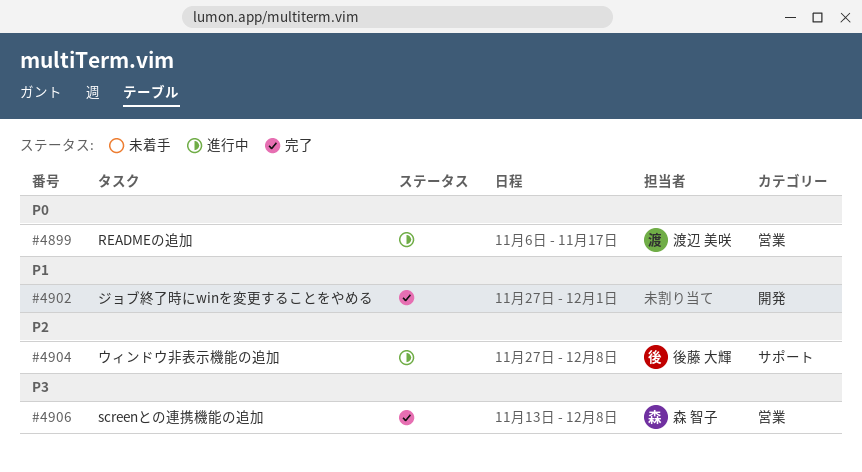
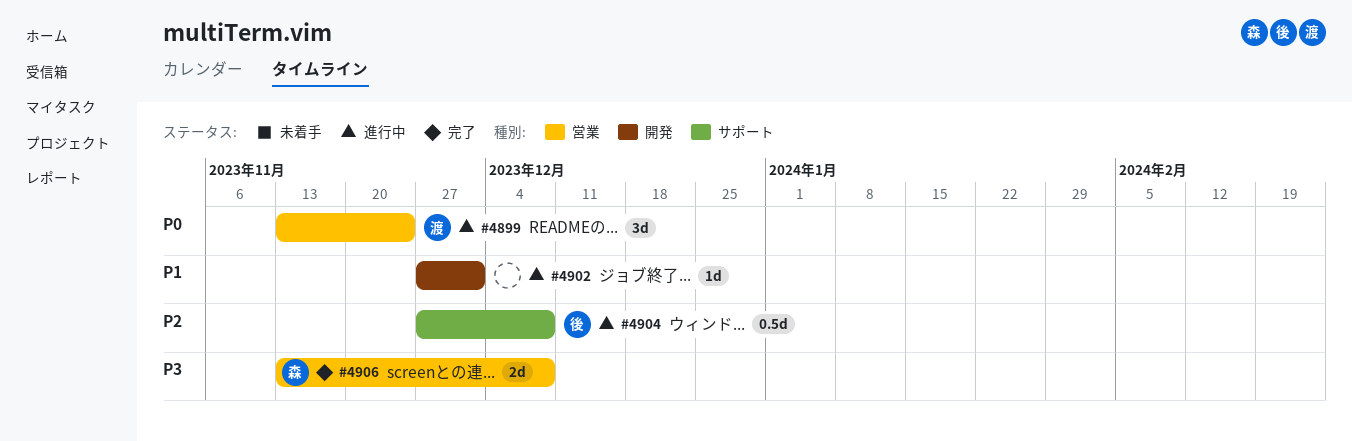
#4899, start: Nov 6 -> Nov 13
#4899, due: Nov 17 -> Nov 24
#4902, status: 完了 -> 進行中

